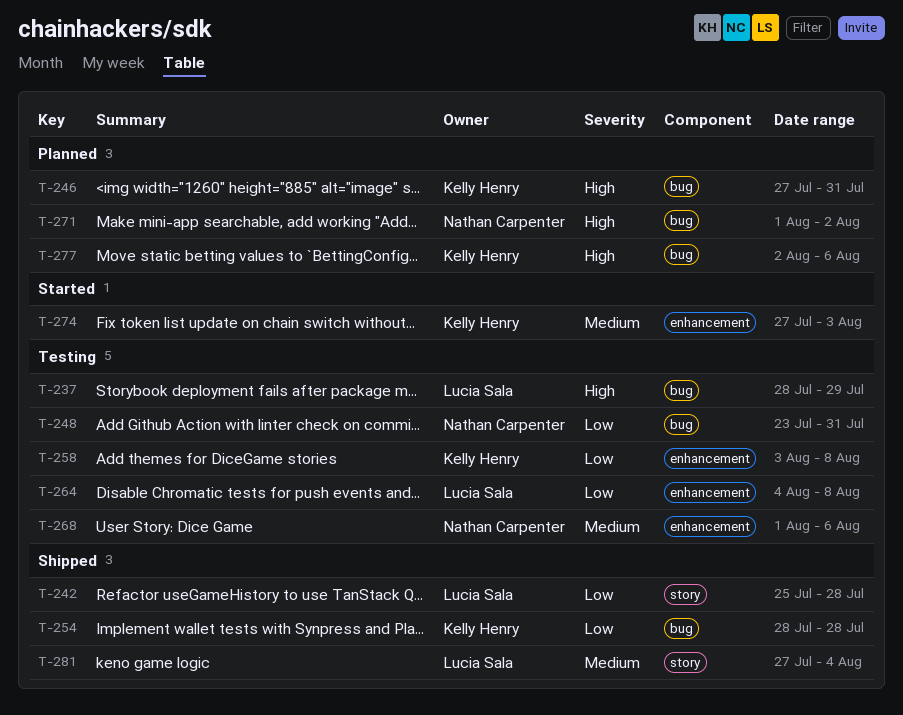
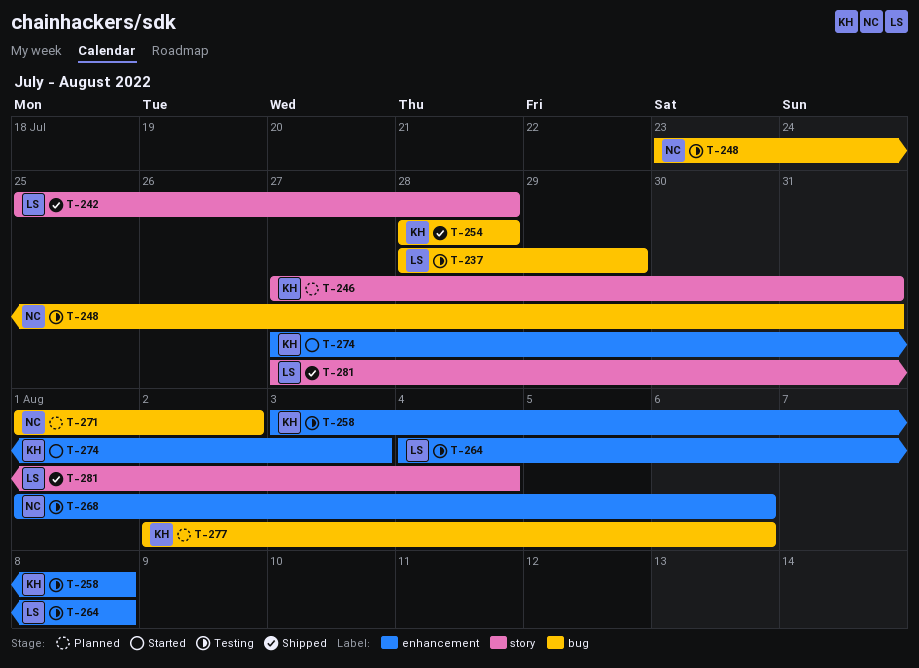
T-246, label: bug -> story

